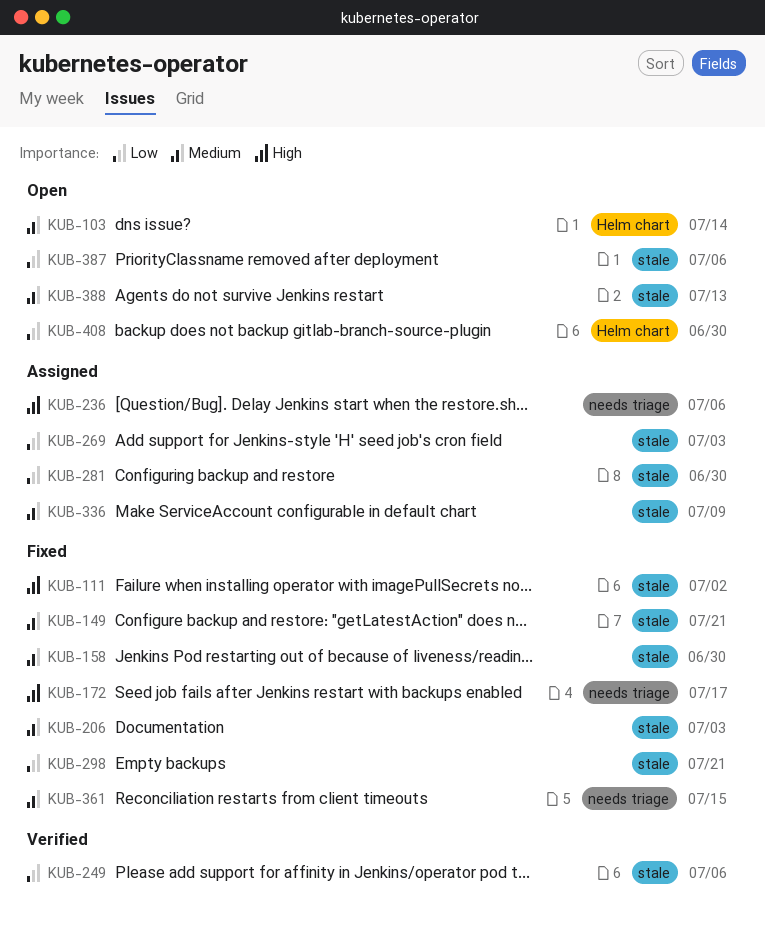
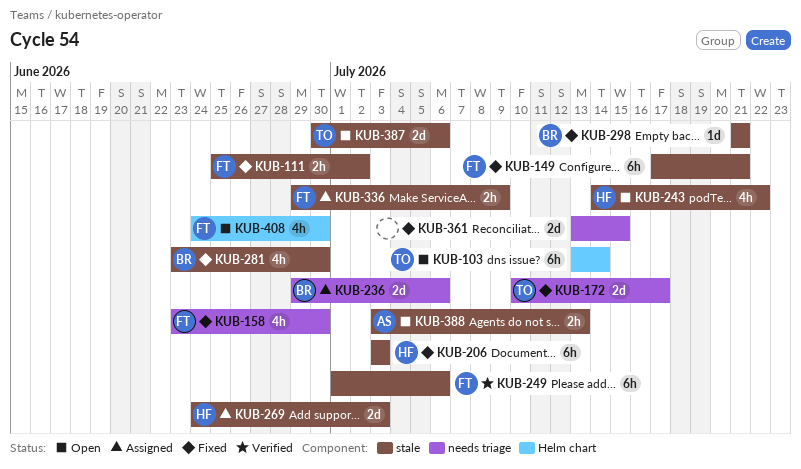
KUB-158, label: stale -> needs triage
KUB-243: none -> present
KUB-281, status: Assigned -> Fixed

